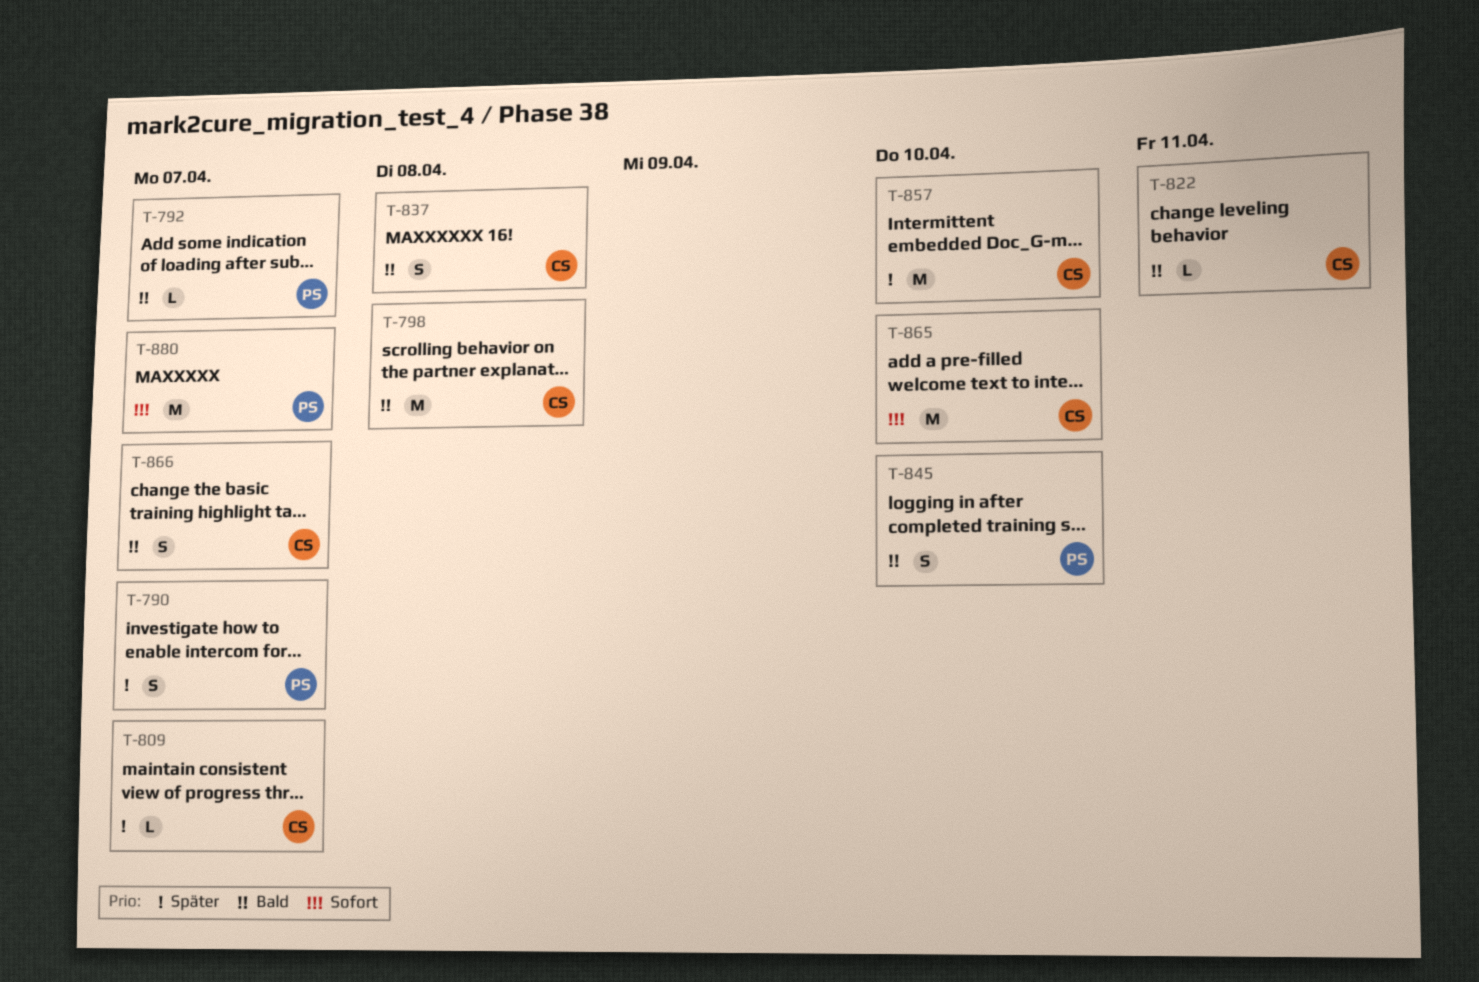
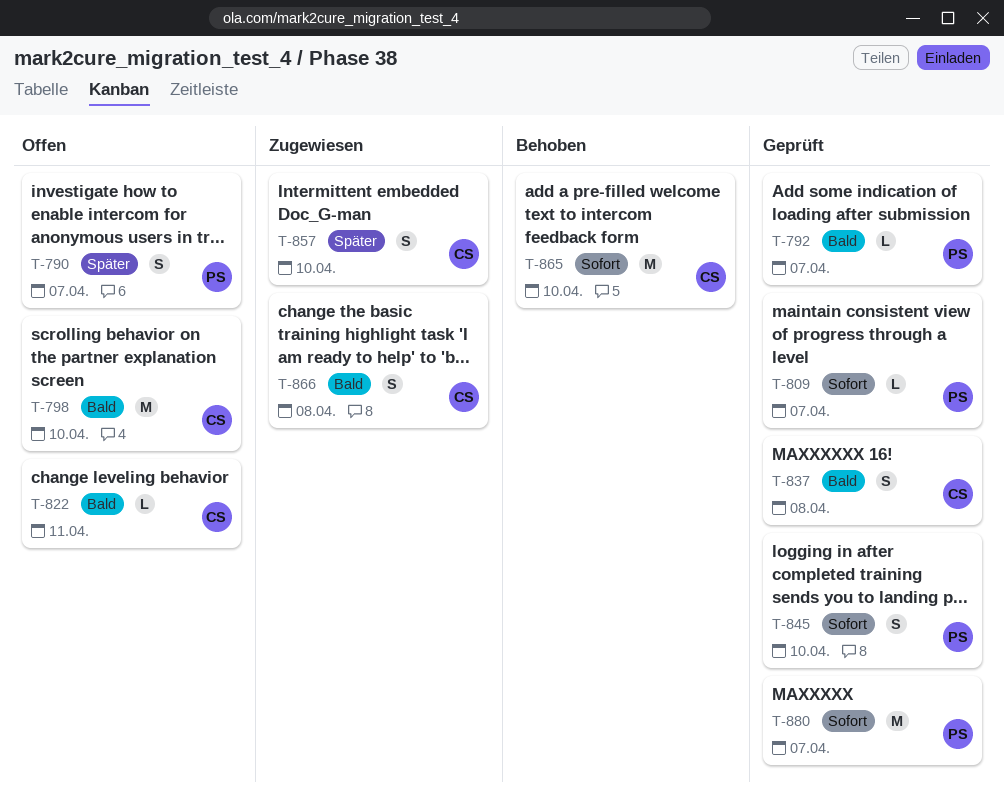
T-798, due: Apr 8 -> Apr 10
T-809, owner: CS -> PS
T-809, priority: Später -> Sofort
T-845, priority: Bald -> Sofort
T-857, estimate: M -> S
T-866, due: Apr 7 -> Apr 8

